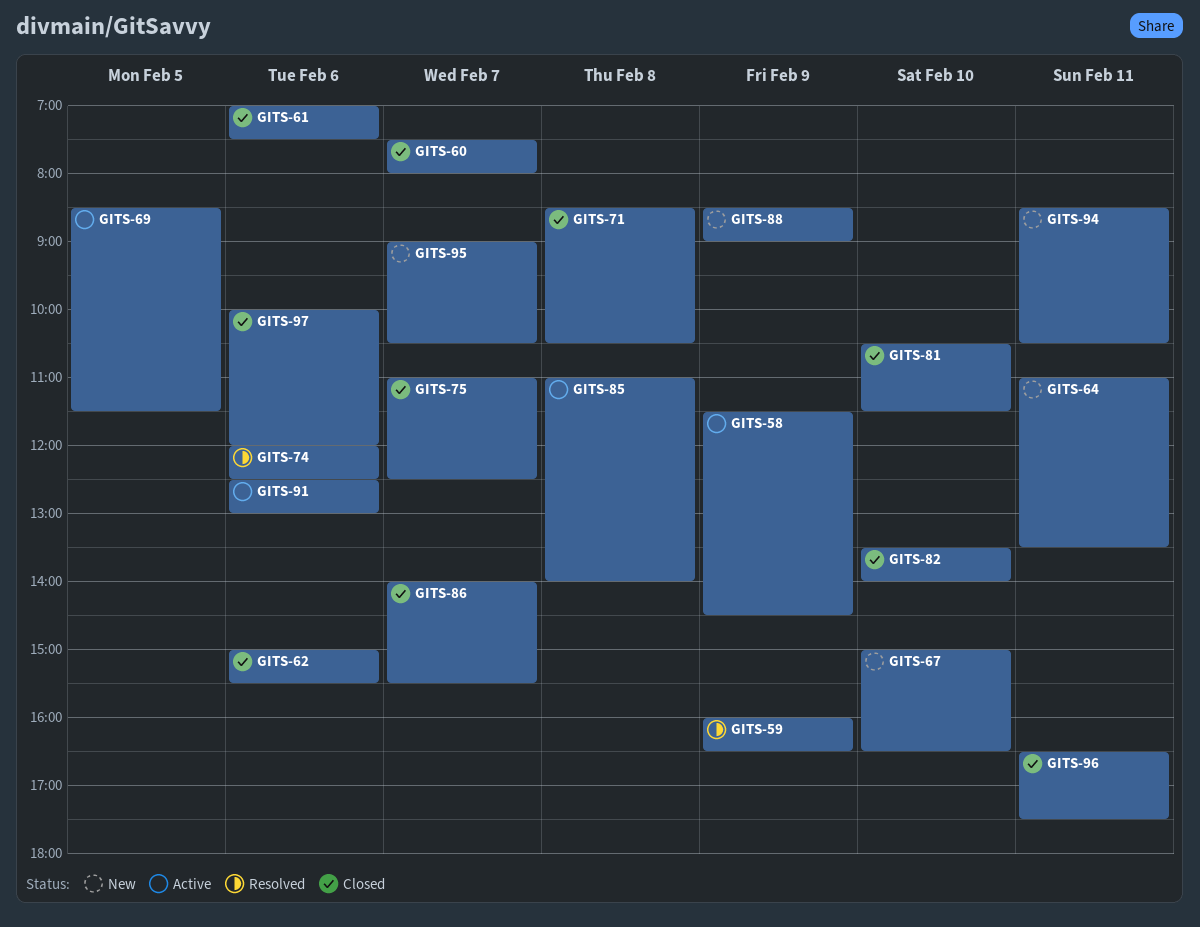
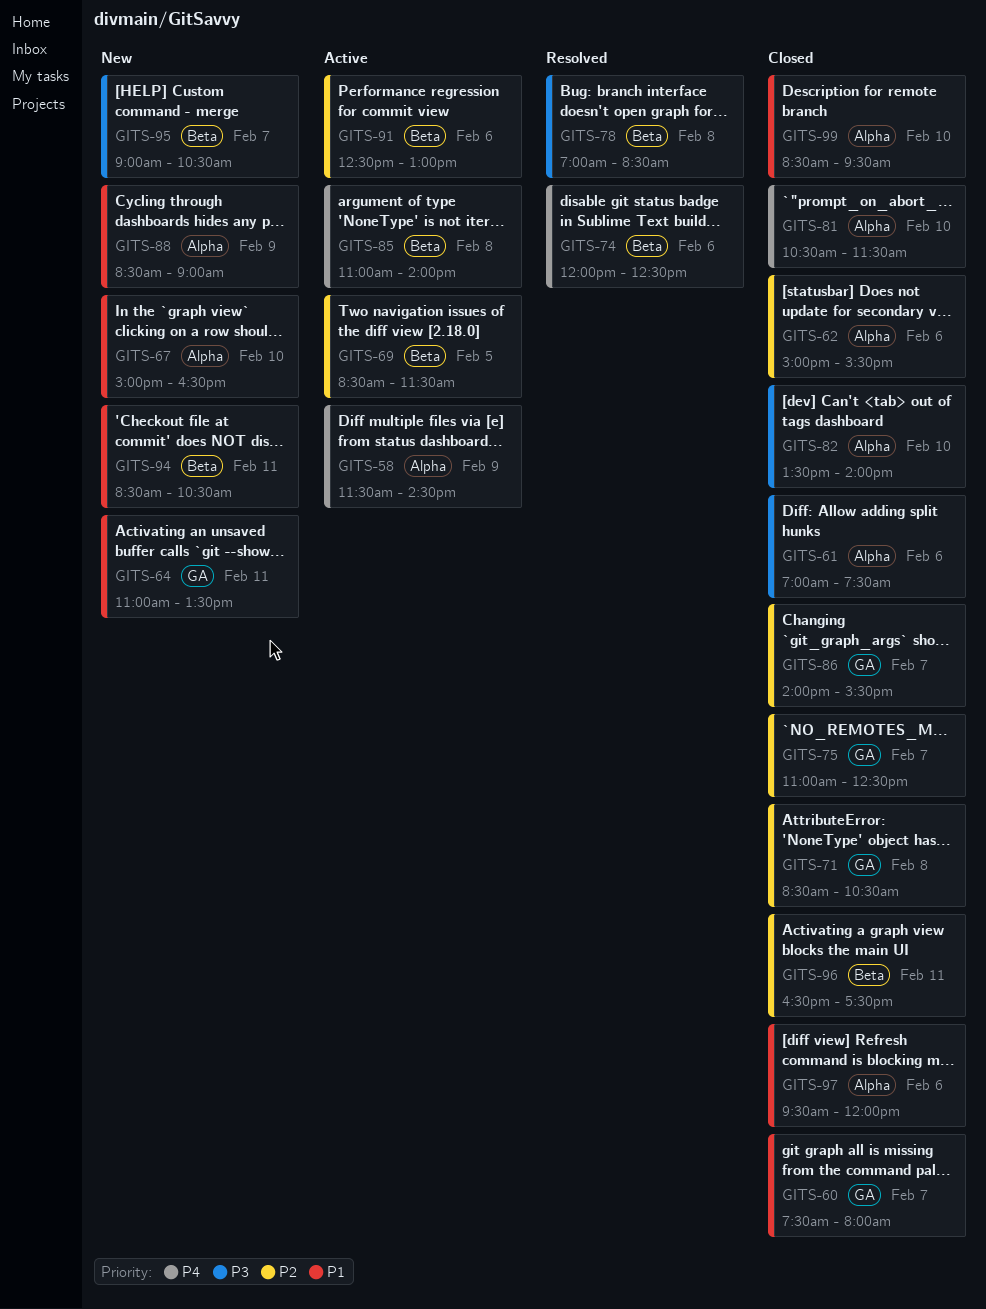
GITS-59: present -> none
GITS-78: none -> present
GITS-97, begins: 10:00 -> 09:30
GITS-99: none -> present

